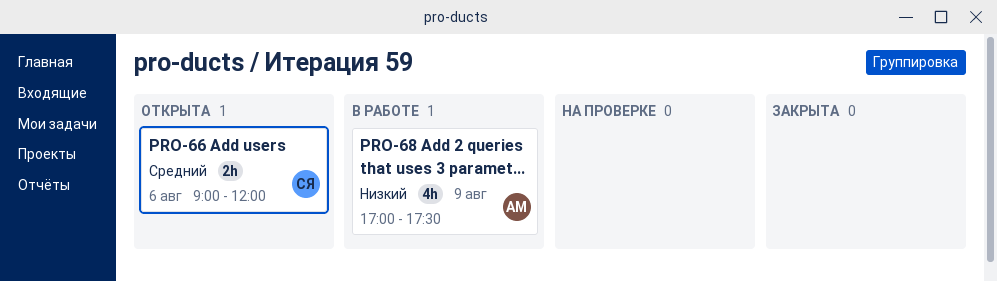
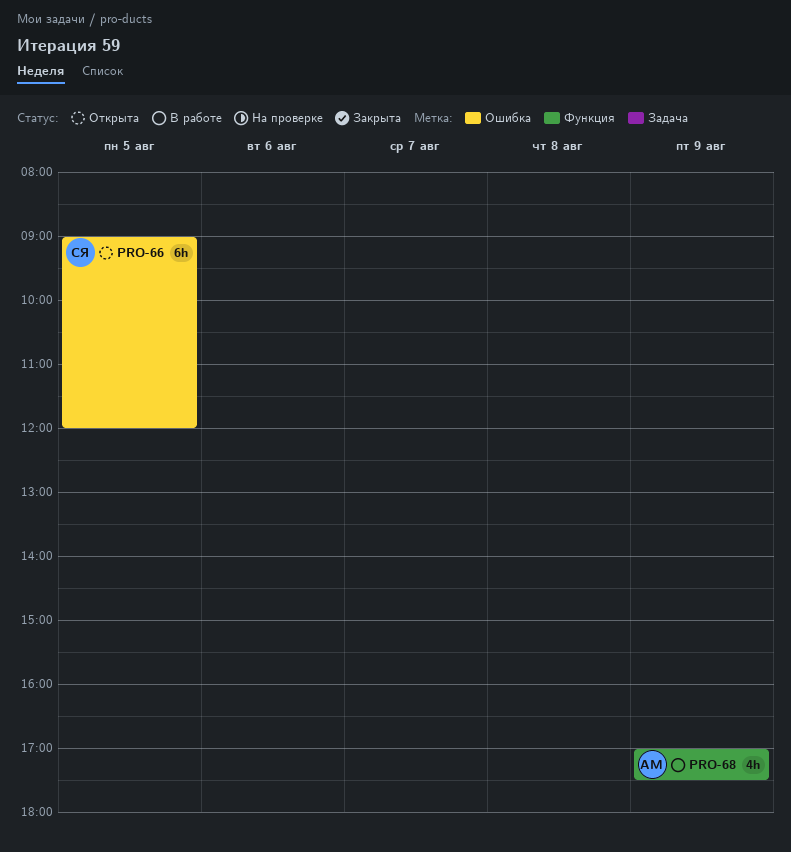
PRO-66, estimate: 2h -> 6h
PRO-66, day: Aug 6 -> Aug 5

